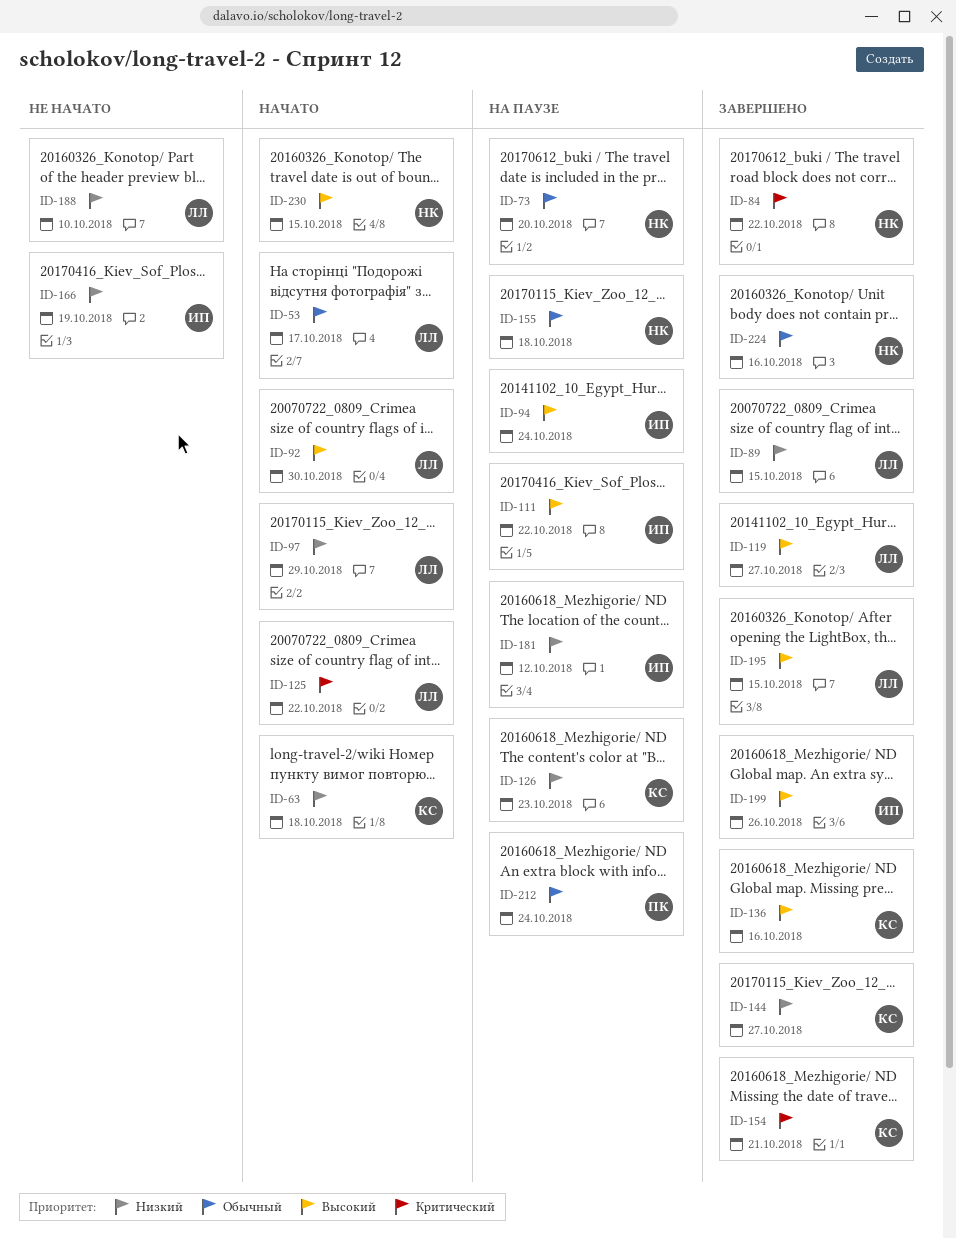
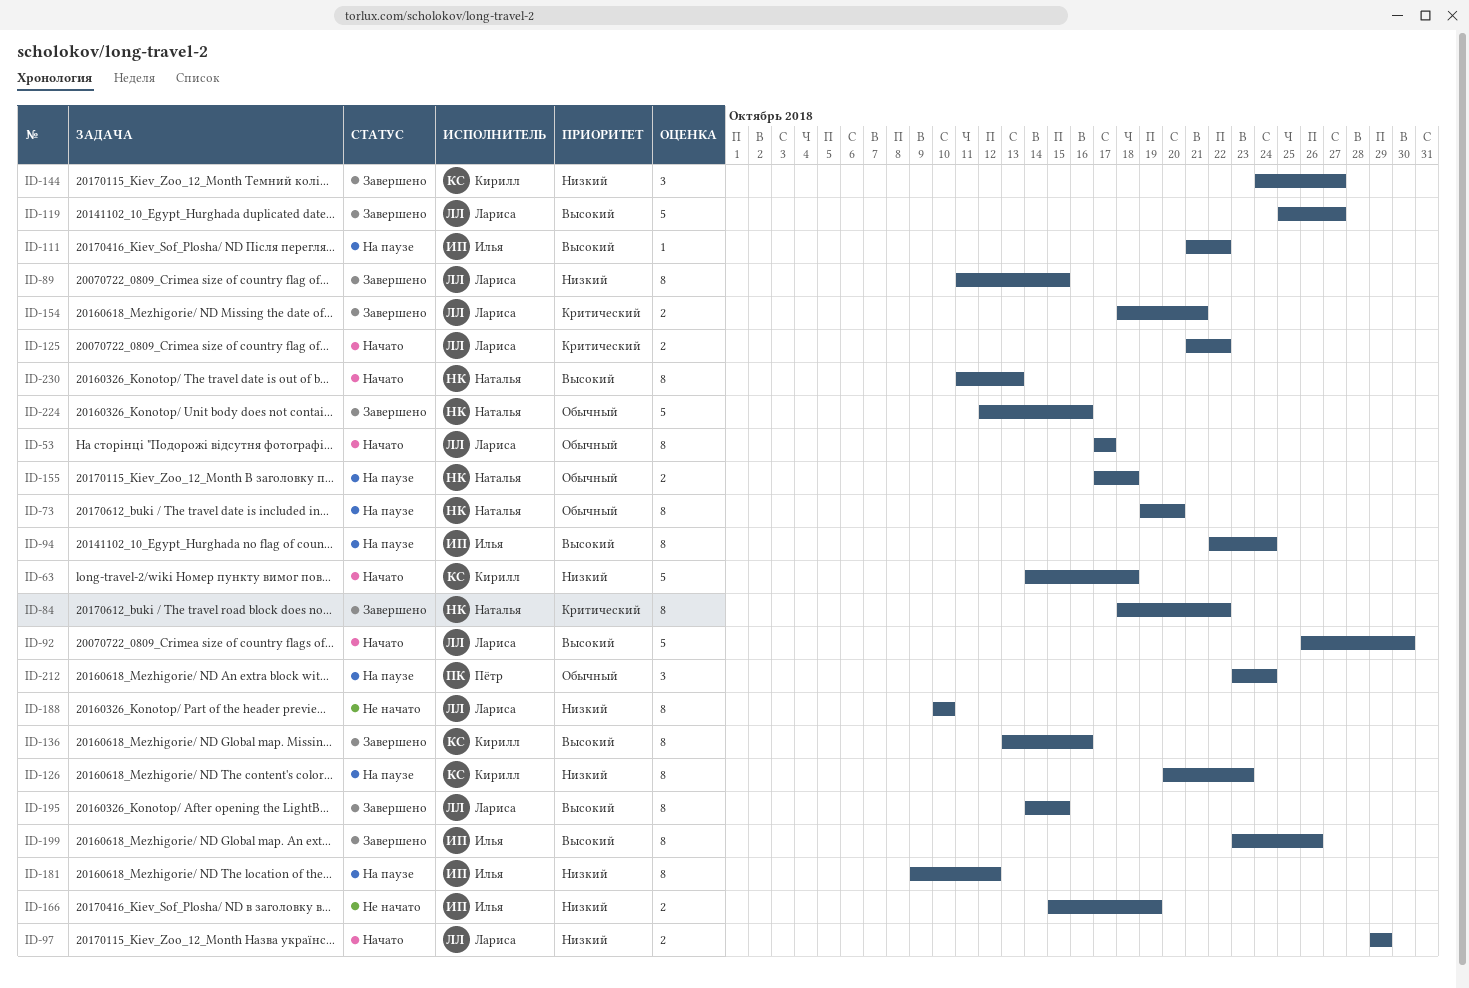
ID-154, owner: Кирилл -> Лариса
ID-230, due: Oct 15 -> Oct 13

